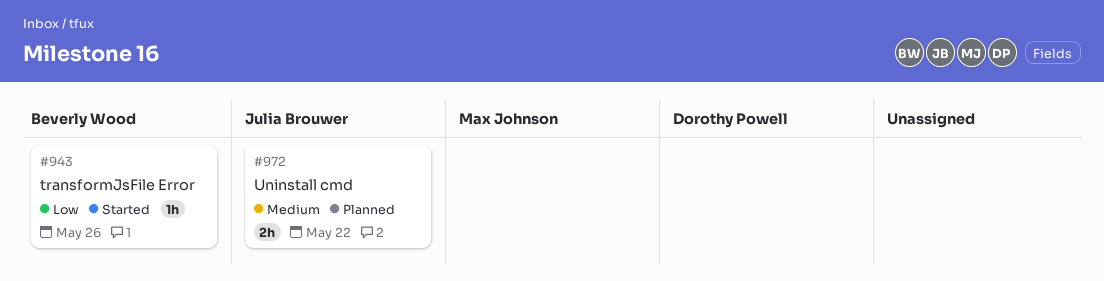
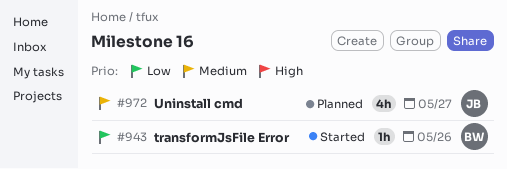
#972, estimate: 2h -> 4h
#972, due: May 22 -> May 27

